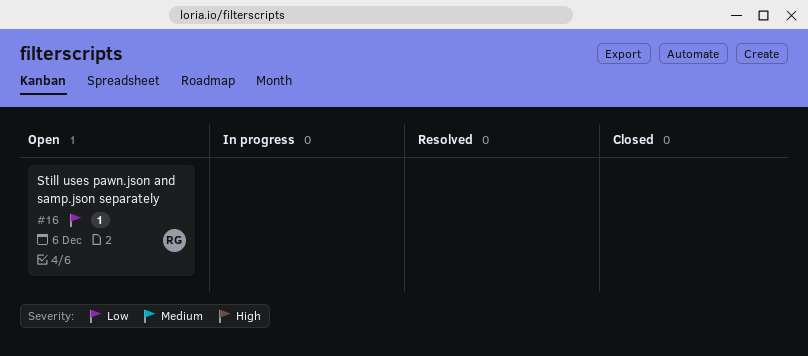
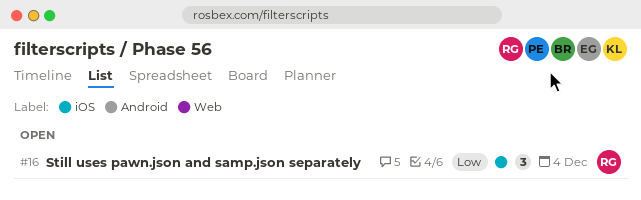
#16, estimate: 1 -> 3
#16, due: Dec 6 -> Dec 4

